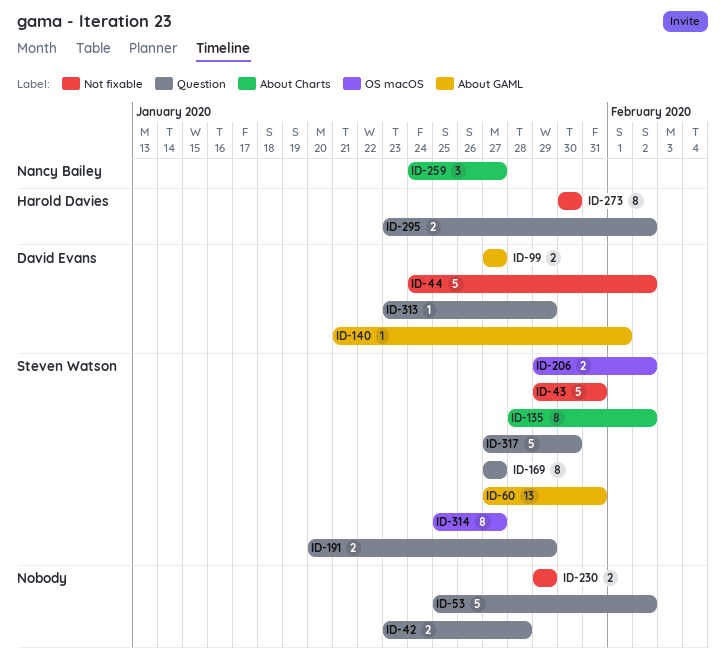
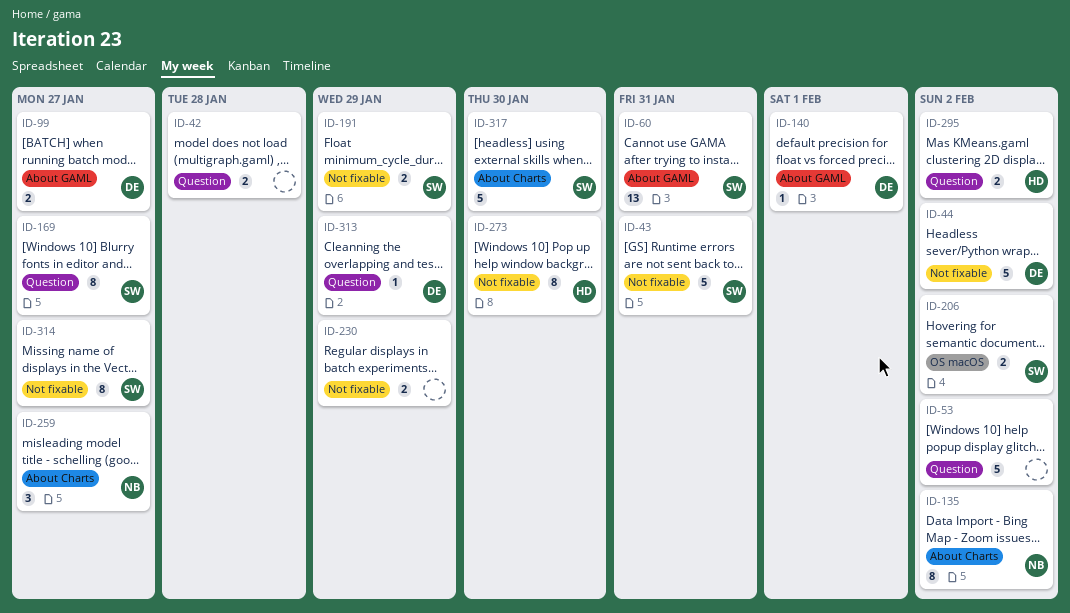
ID-135, owner: Steven Watson -> Nancy Bailey
ID-191, label: Question -> Not fixable
ID-314, label: OS macOS -> Not fixable
ID-317, label: Question -> About Charts

